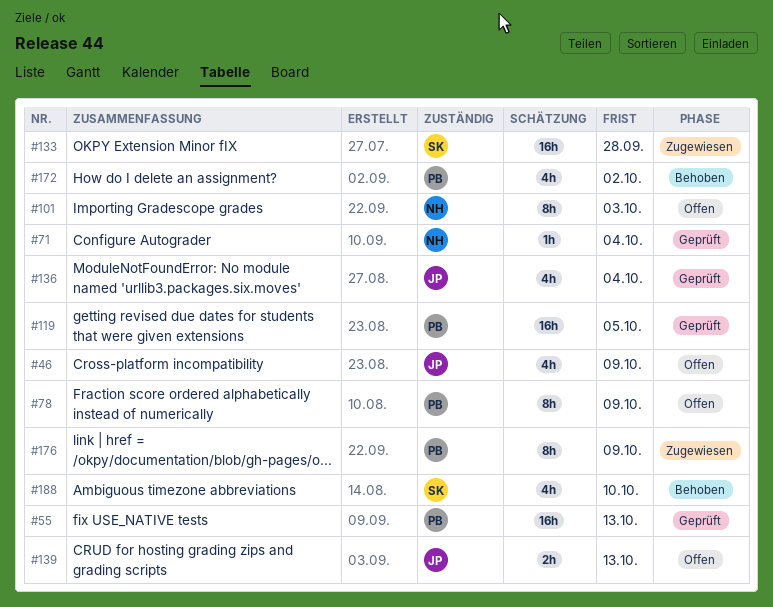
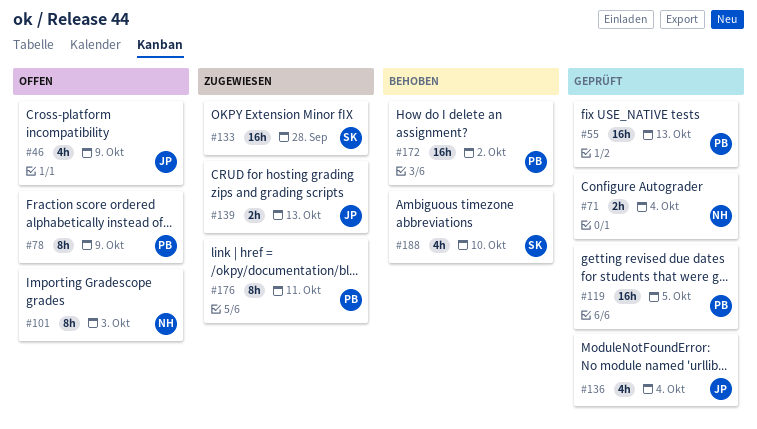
#71, estimate: 1h -> 2h
#139, status: Offen -> Zugewiesen
#172, estimate: 4h -> 16h
#176, due: Oct 9 -> Oct 11

